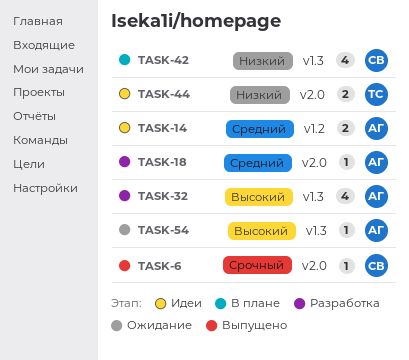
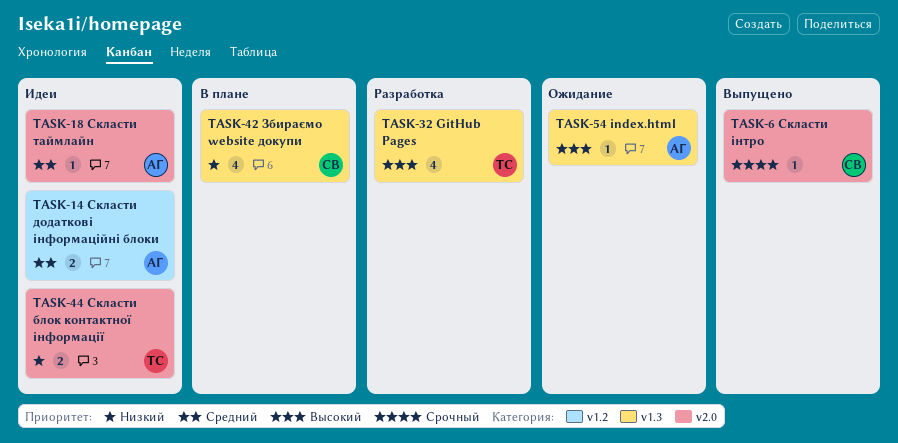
TASK-18, status: Разработка -> Идеи
TASK-32, owner: АГ -> ТС

